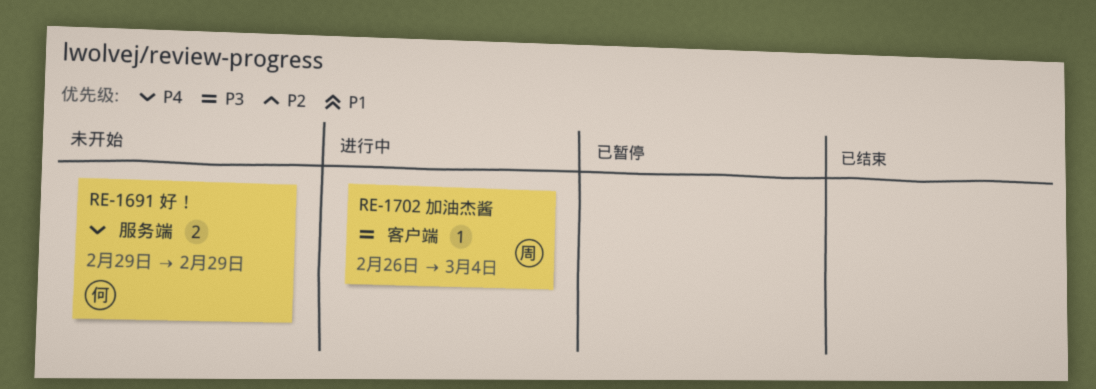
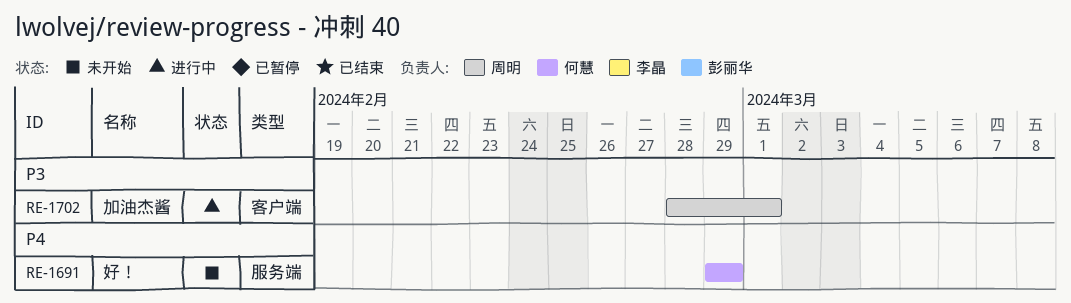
RE-1702, start: Feb 26 -> Feb 28
RE-1702, due: Mar 4 -> Mar 1

